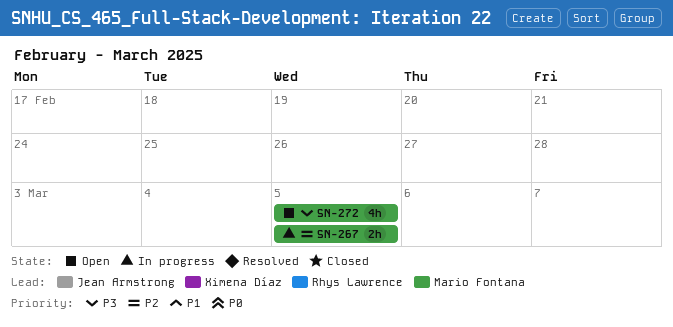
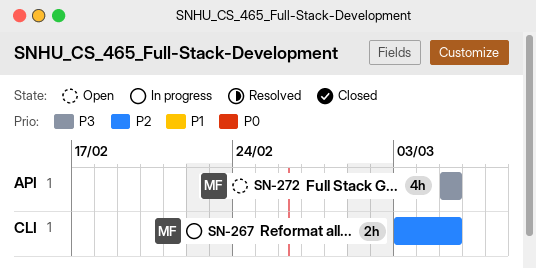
SN-267, start: Mar 5 -> Mar 3

